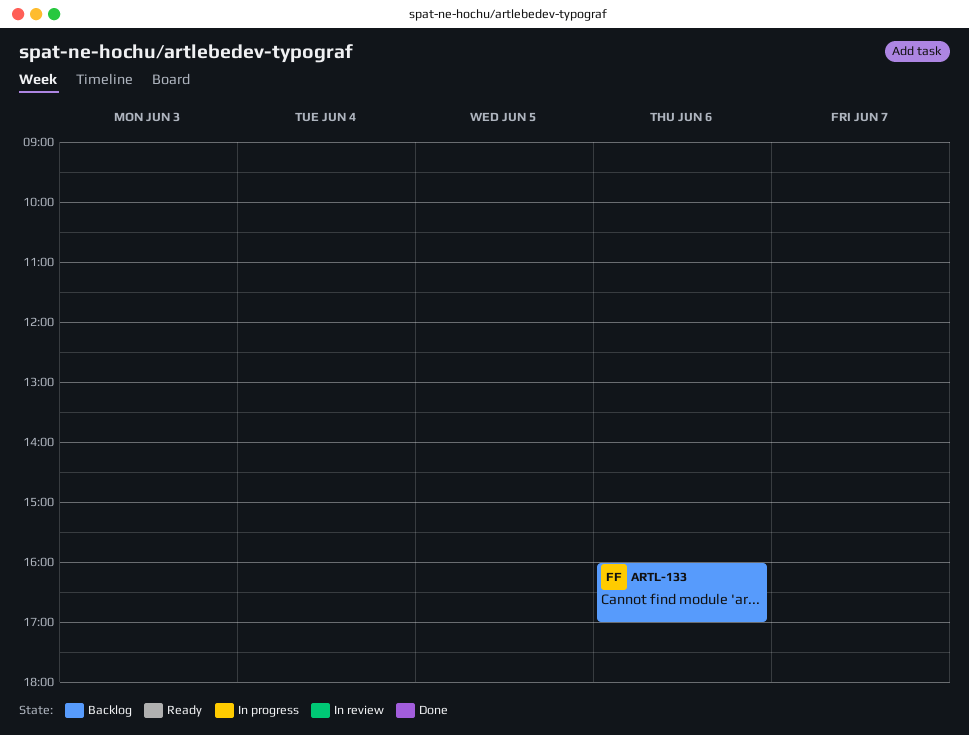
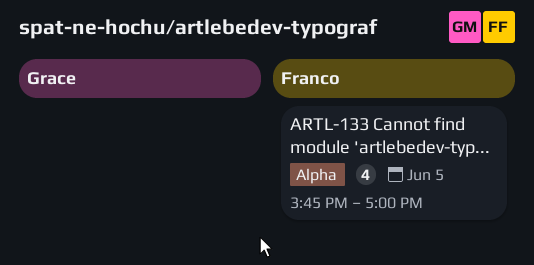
ARTL-133, day: Jun 6 -> Jun 5
ARTL-133, begins: 16:00 -> 15:45

